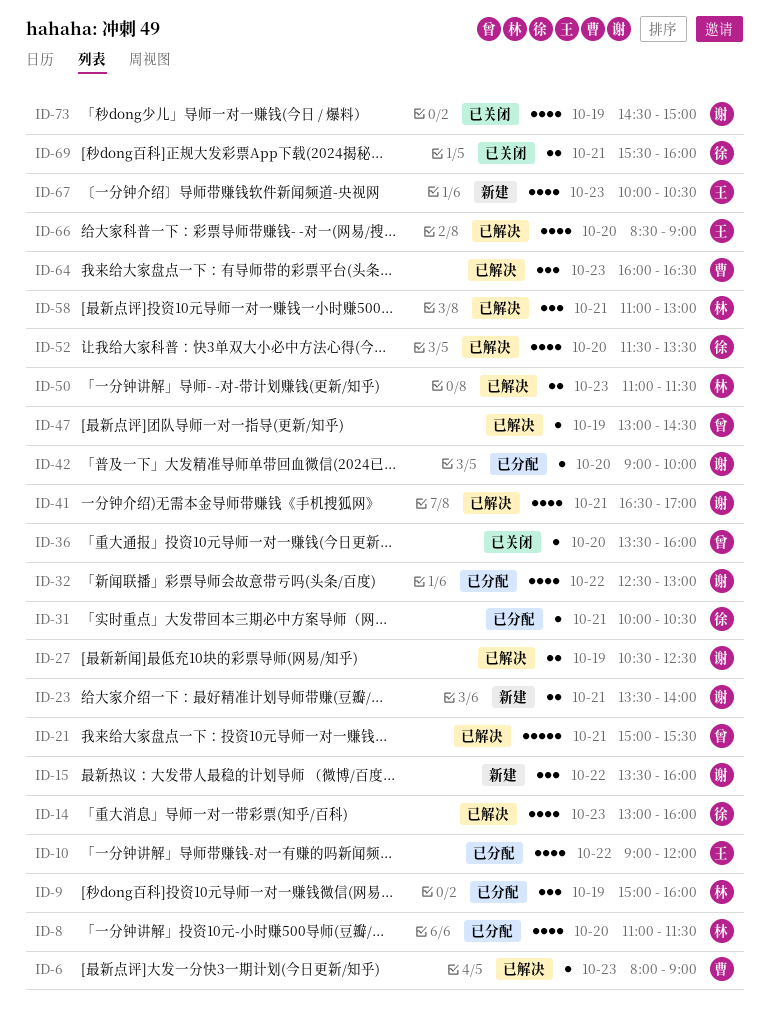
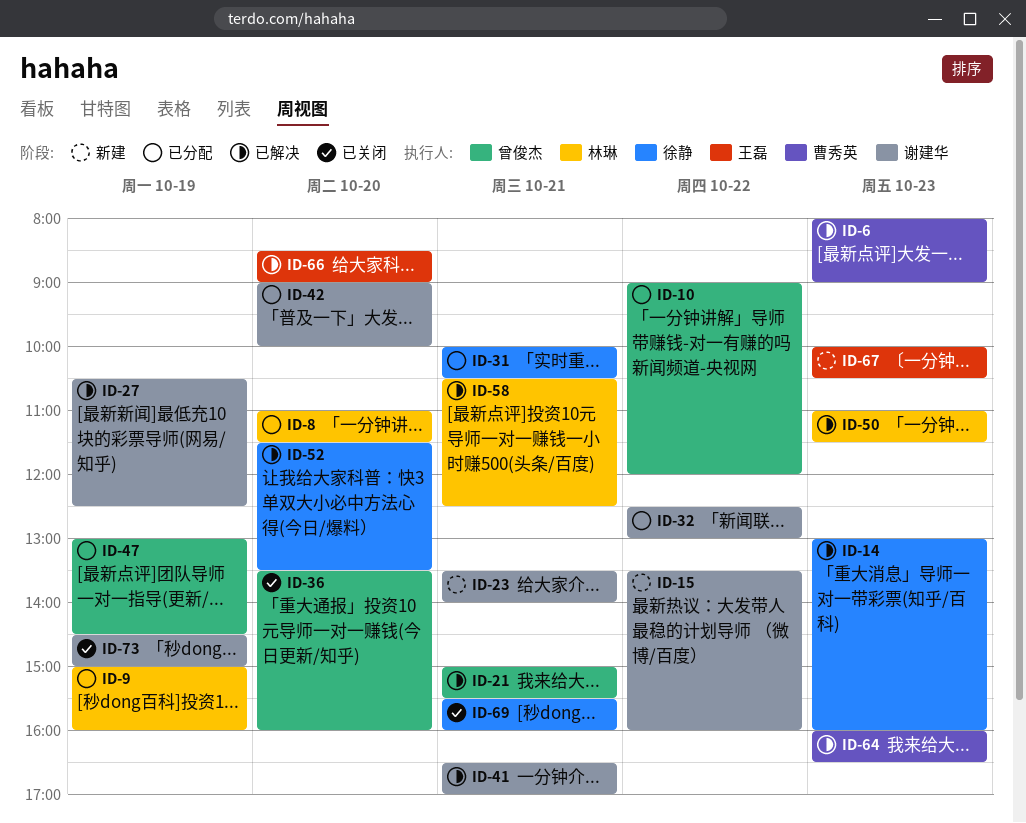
ID-10, owner: 王磊 -> 曾俊杰
ID-47, status: 已解决 -> 已分配
ID-58, begins: 11:00 -> 10:30
ID-58, ends: 13:00 -> 12:30

